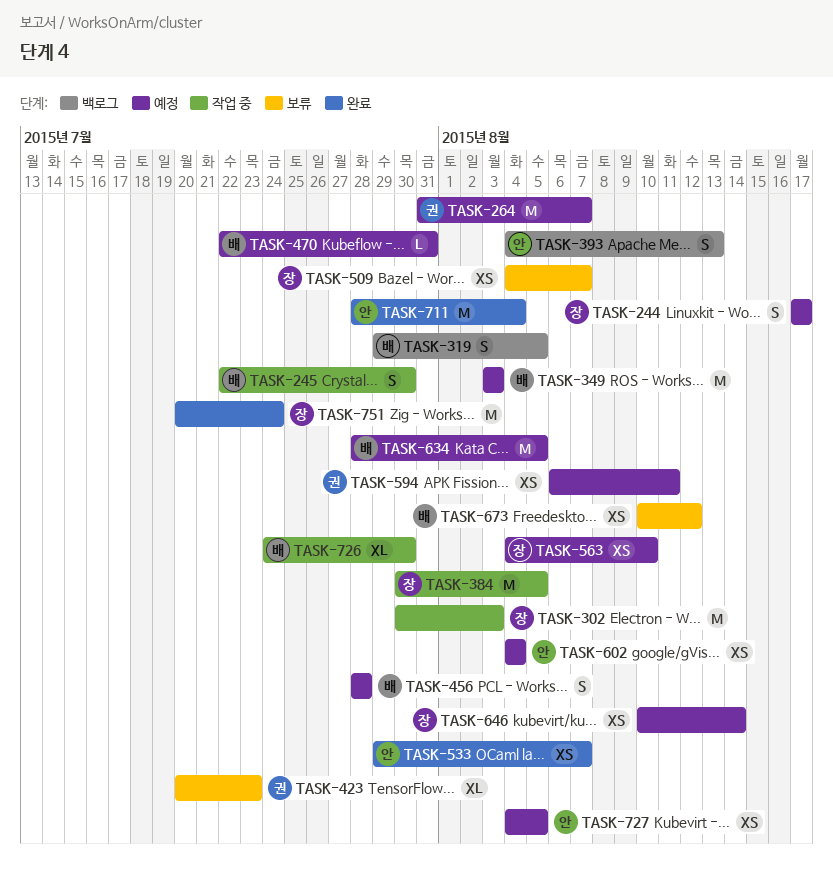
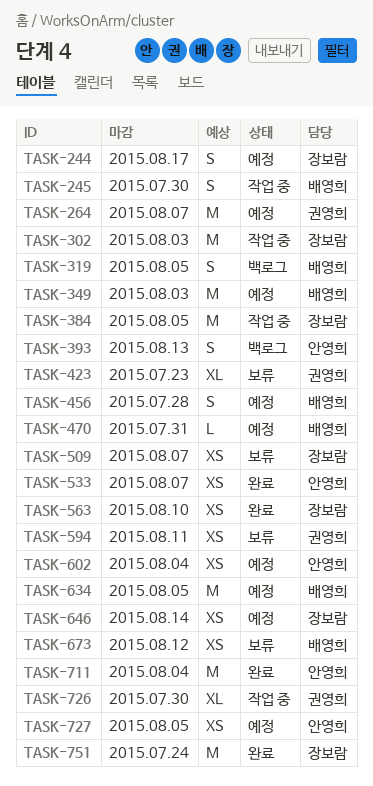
TASK-563, status: 예정 -> 완료
TASK-594, status: 예정 -> 보류
TASK-726, owner: 배영희 -> 권영희

